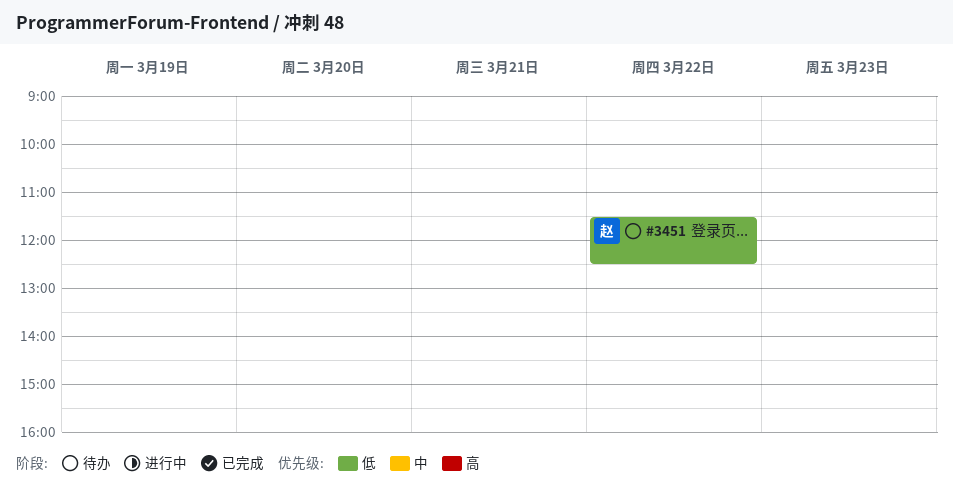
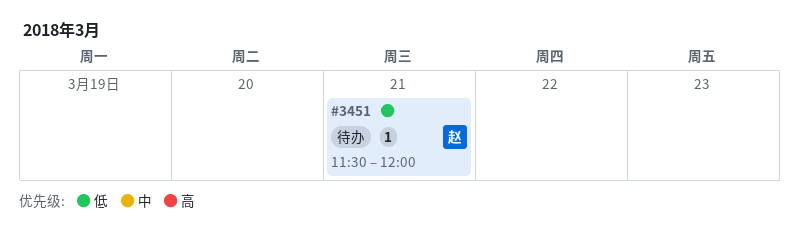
#3451, day: Mar 22 -> Mar 21
#3451, ends: 12:30 -> 12:00

